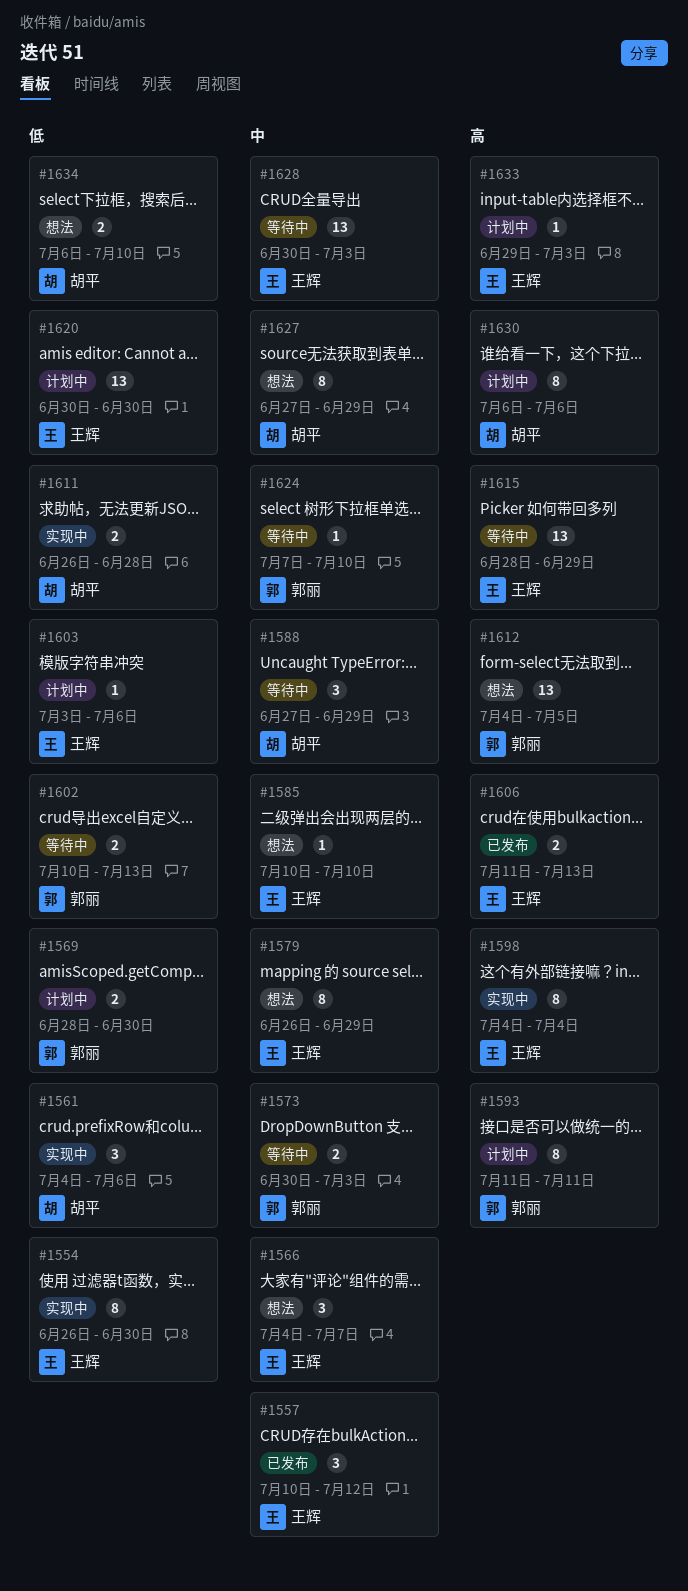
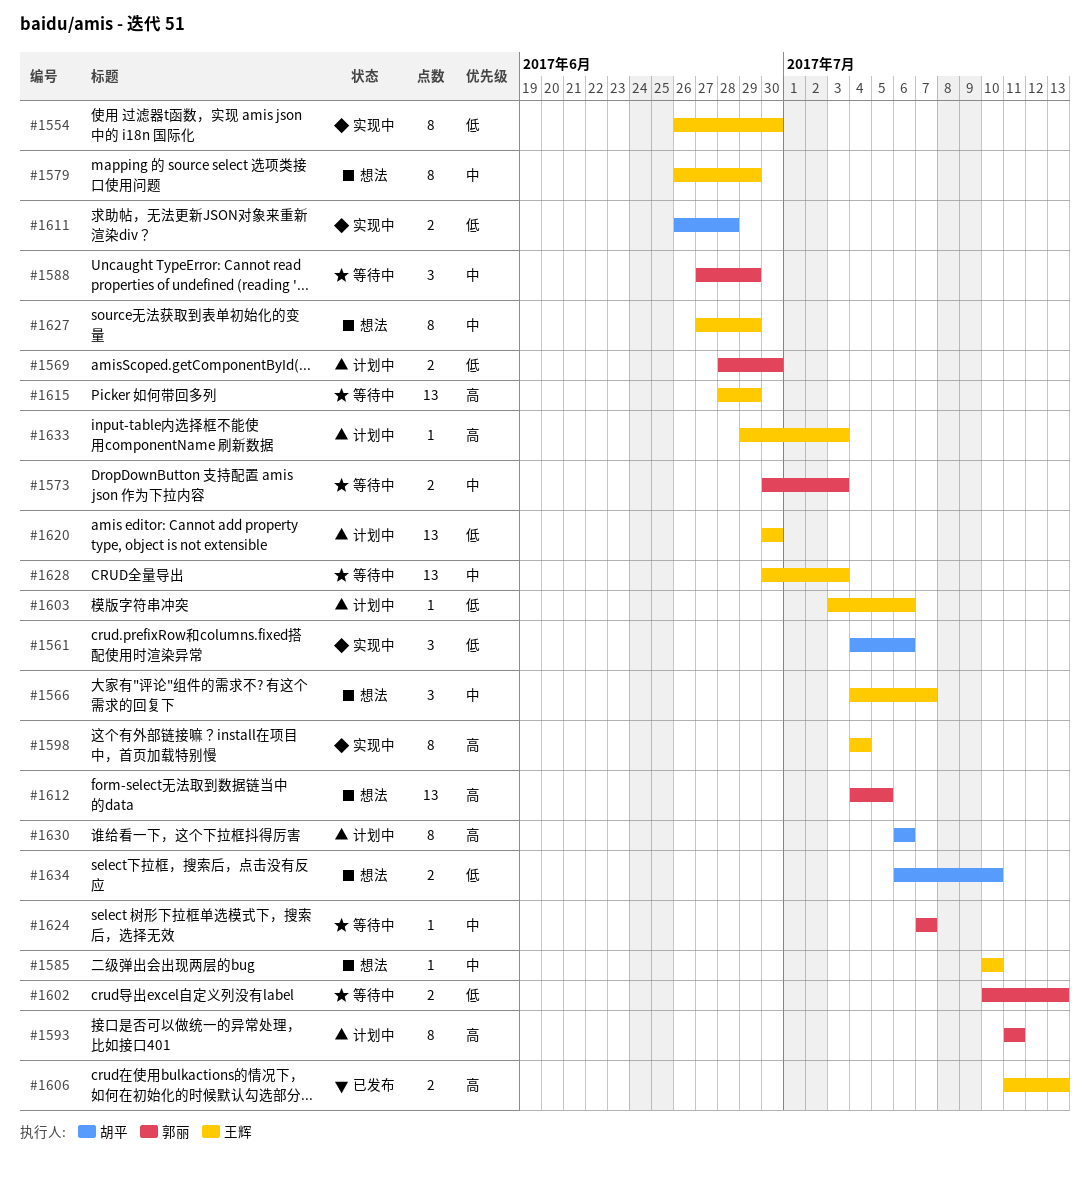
#1557: present -> none
#1588, owner: 胡平 -> 郭丽
#1624, due: Jul 10 -> Jul 7
#1627, owner: 胡平 -> 王辉

